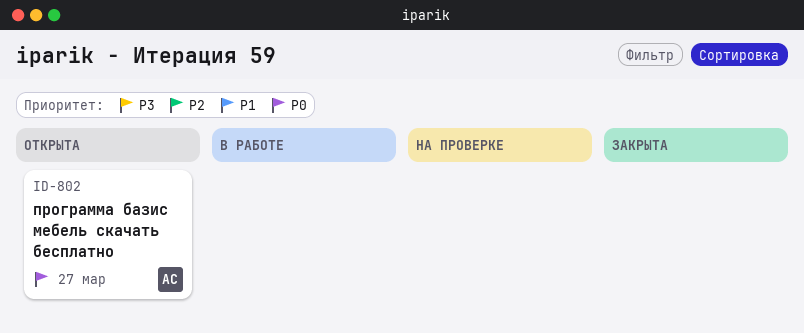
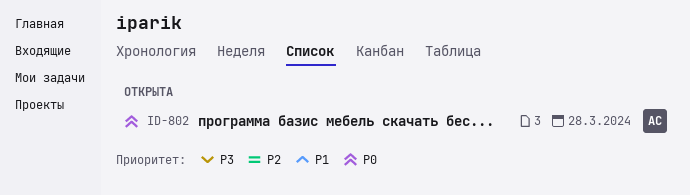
ID-802, due: Mar 27 -> Mar 28

